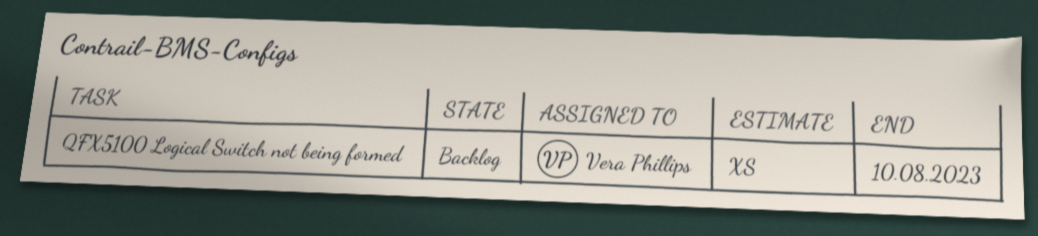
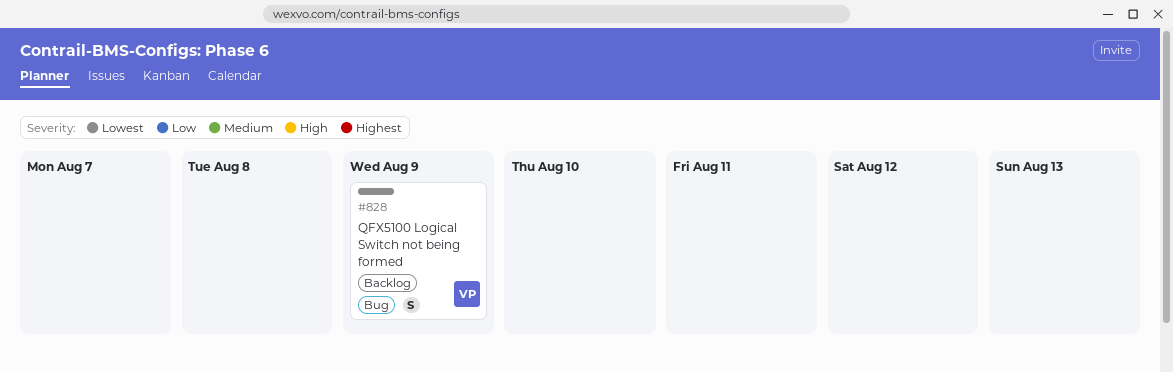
QFX5100 Logical Switch not being formed, estimate: XS -> S
QFX5100 Logical Switch not being formed, due: Aug 10 -> Aug 9

